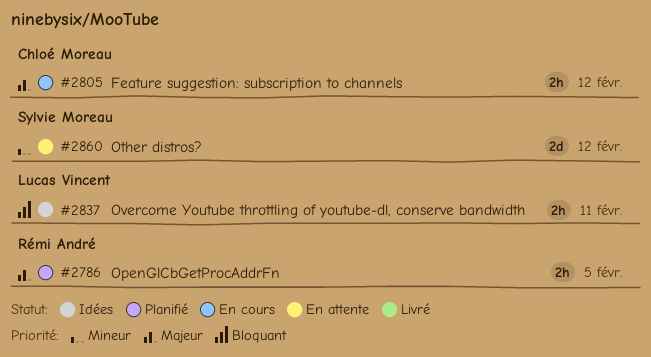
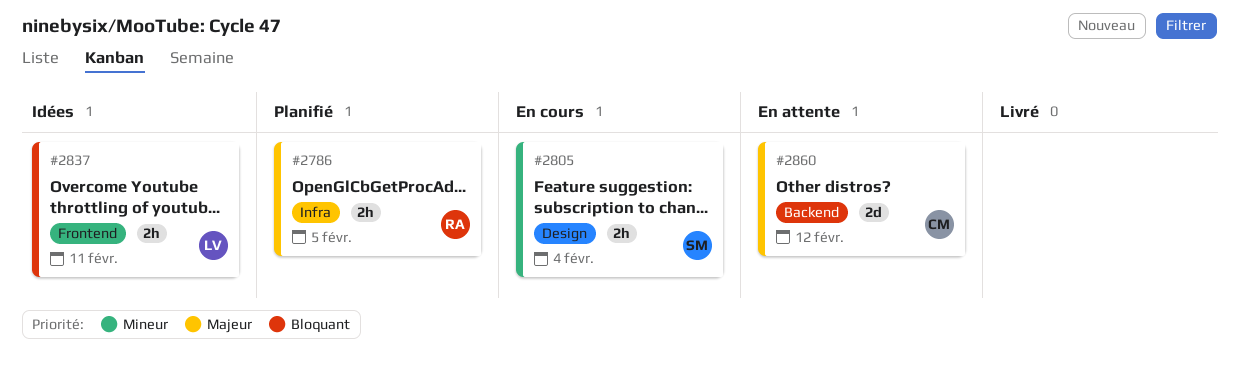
#2805, owner: Chloé Moreau -> Sylvie Moreau
#2805, priority: Majeur -> Mineur
#2805, due: Feb 12 -> Feb 4
#2860, owner: Sylvie Moreau -> Chloé Moreau
#2860, priority: Mineur -> Majeur

